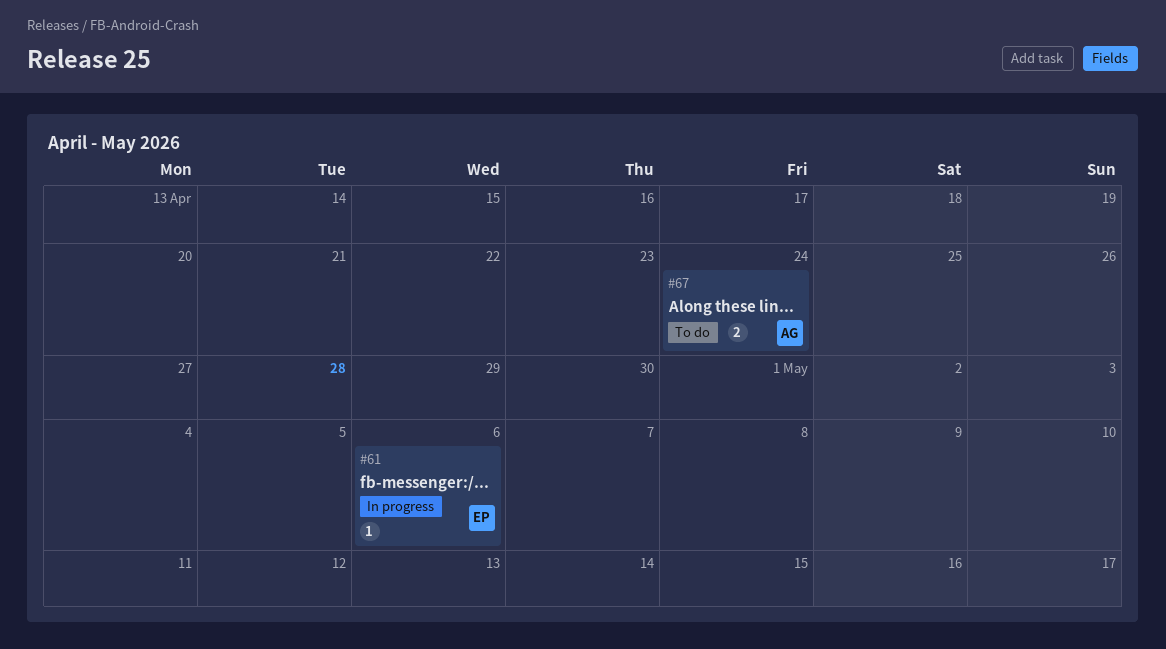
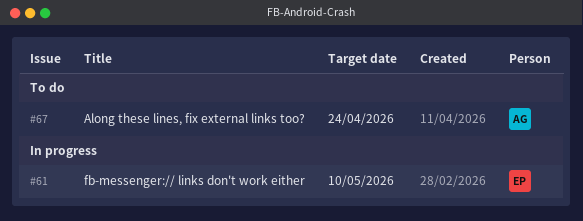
#61, due: May 6 -> May 10

